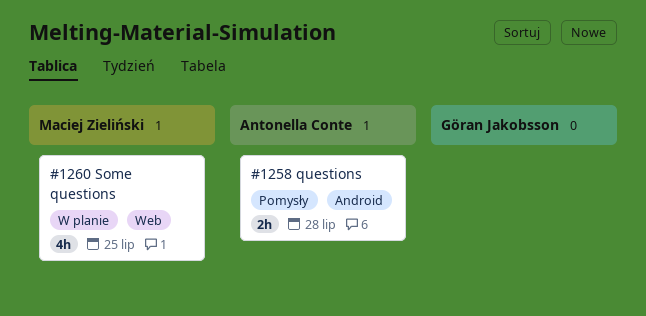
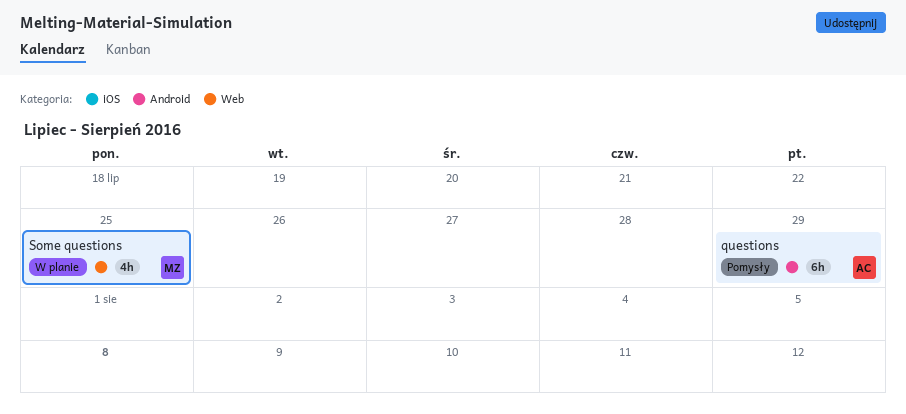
questions, estimate: 2h -> 6h
questions, due: Jul 28 -> Jul 29

